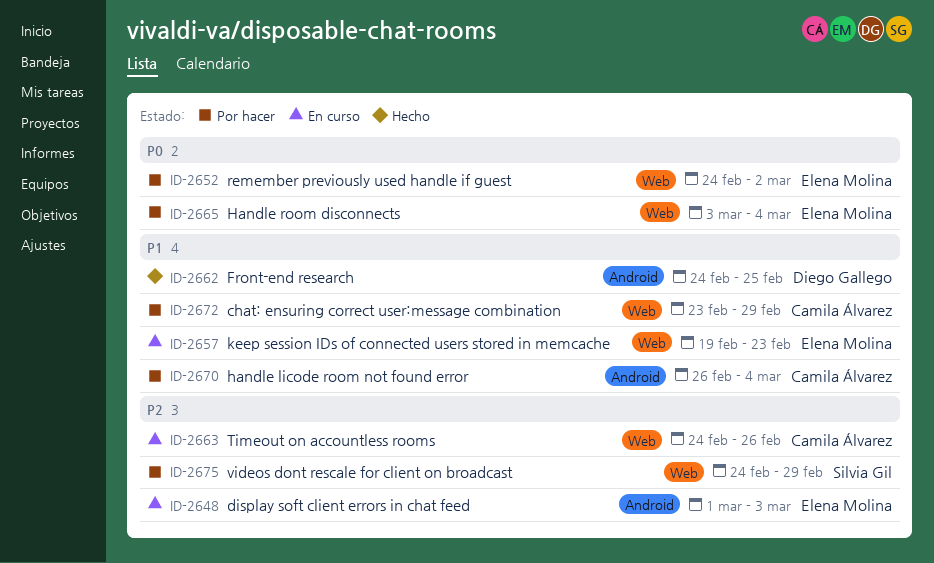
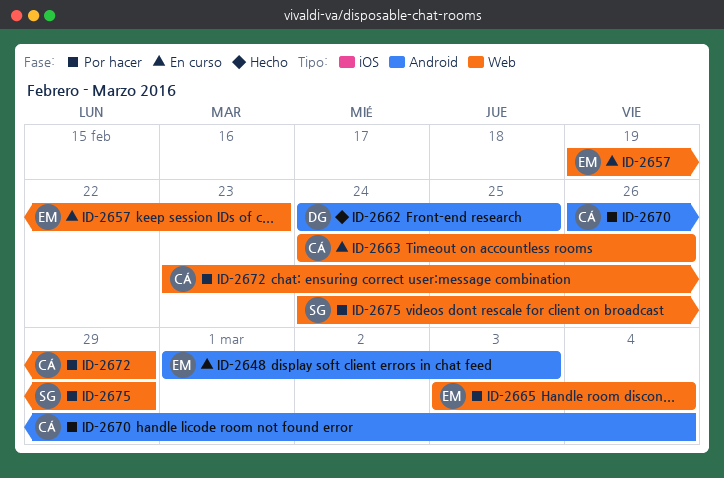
ID-2652: present -> none

